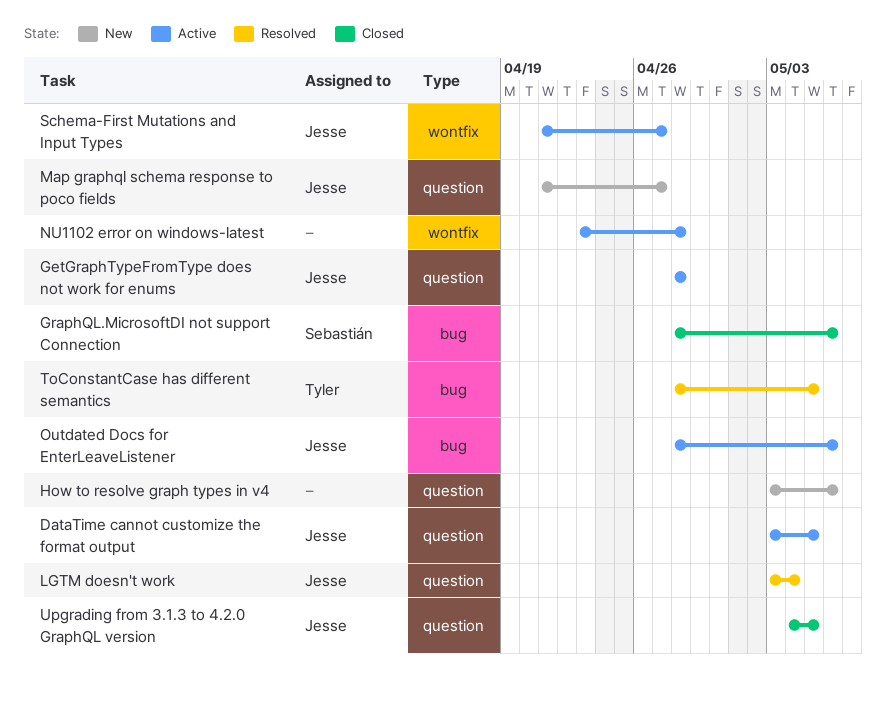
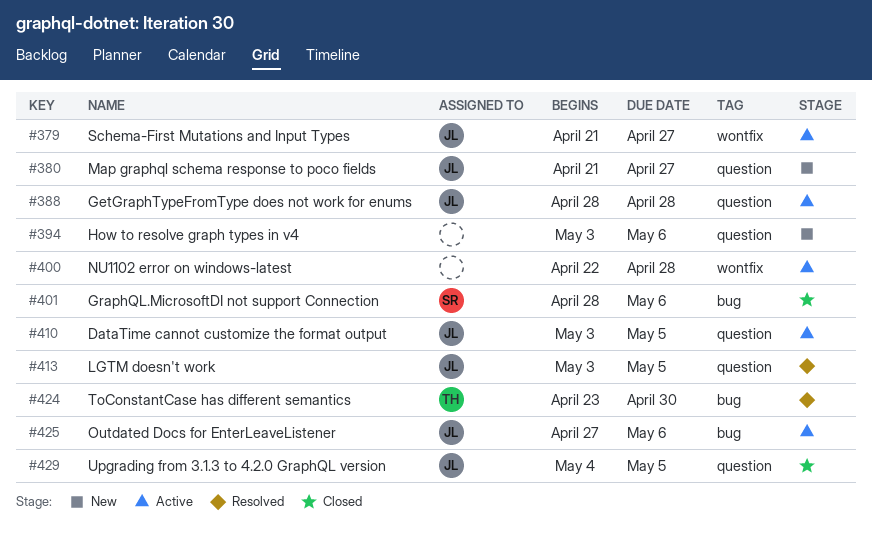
LGTM doesn't work, due: May 4 -> May 5
NU1102 error on windows-latest, start: Apr 23 -> Apr 22
Outdated Docs for EnterLeaveListener, start: Apr 28 -> Apr 27
ToConstantCase has different semantics, start: Apr 28 -> Apr 23
ToConstantCase has different semantics, due: May 5 -> Apr 30

